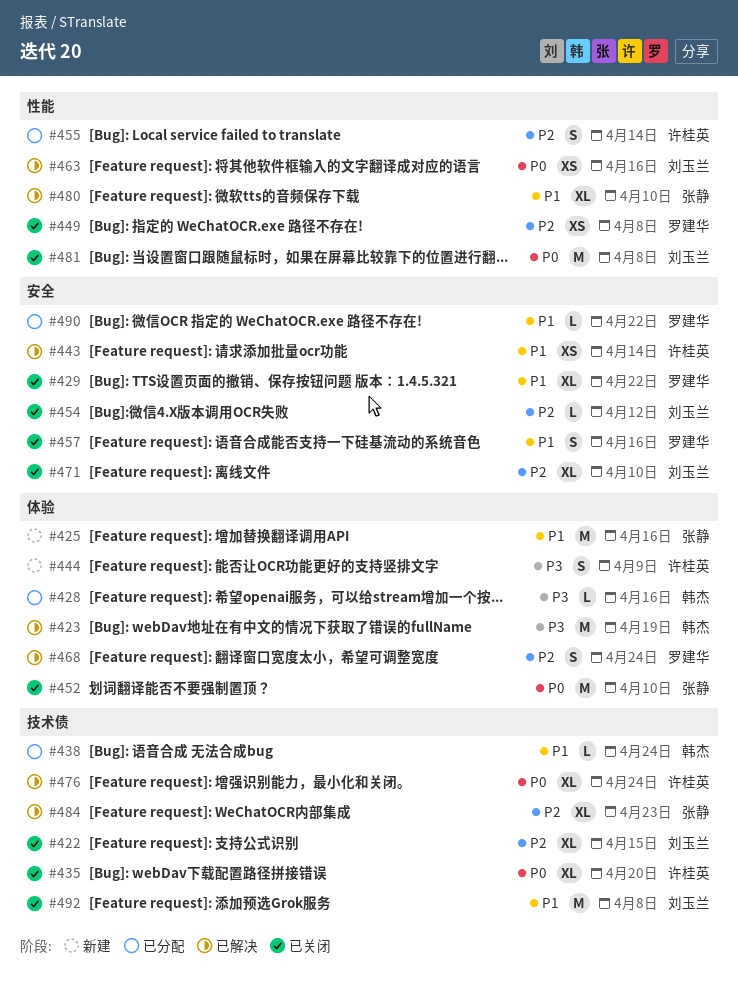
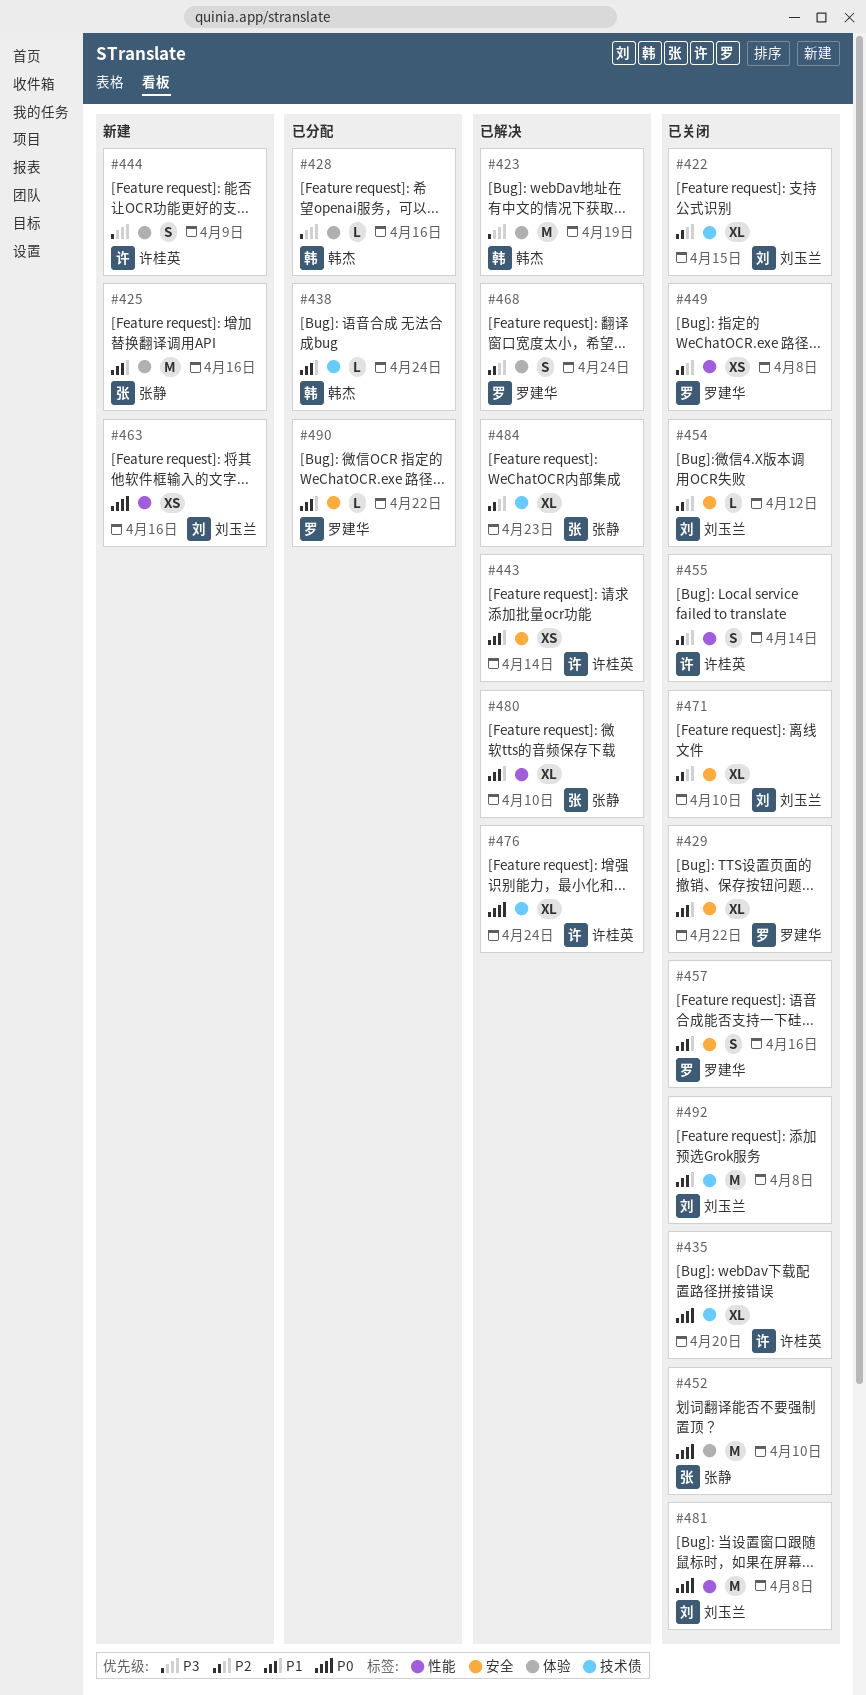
#455, status: 已分配 -> 已关闭
#463, status: 已解决 -> 新建

